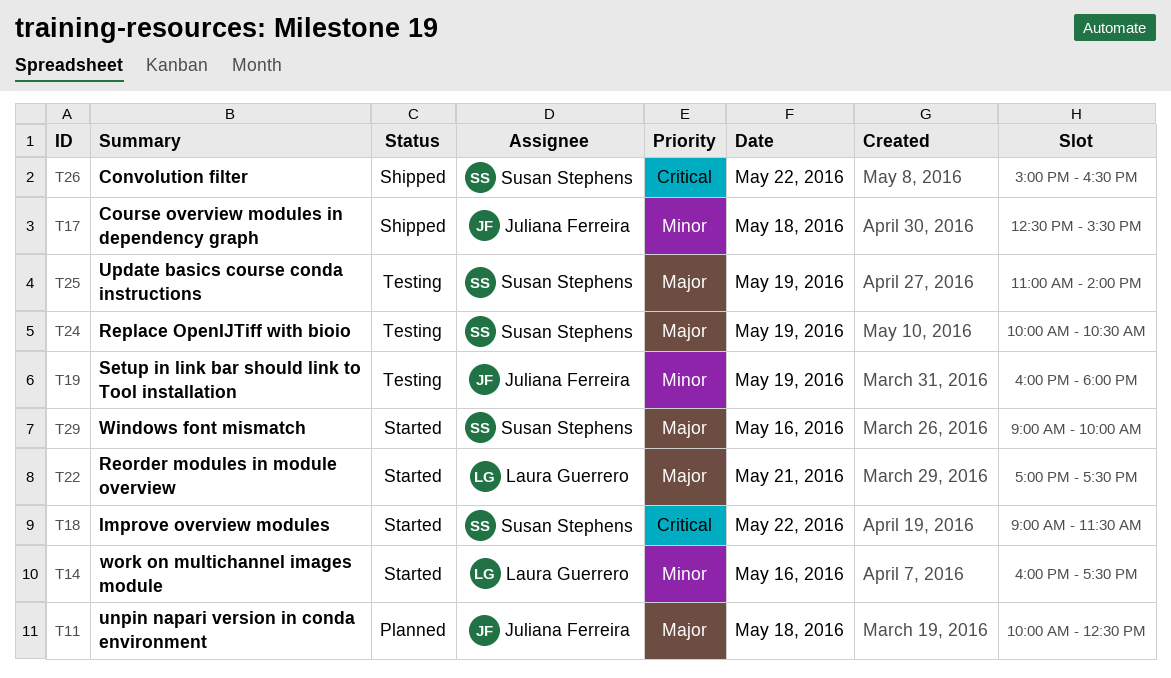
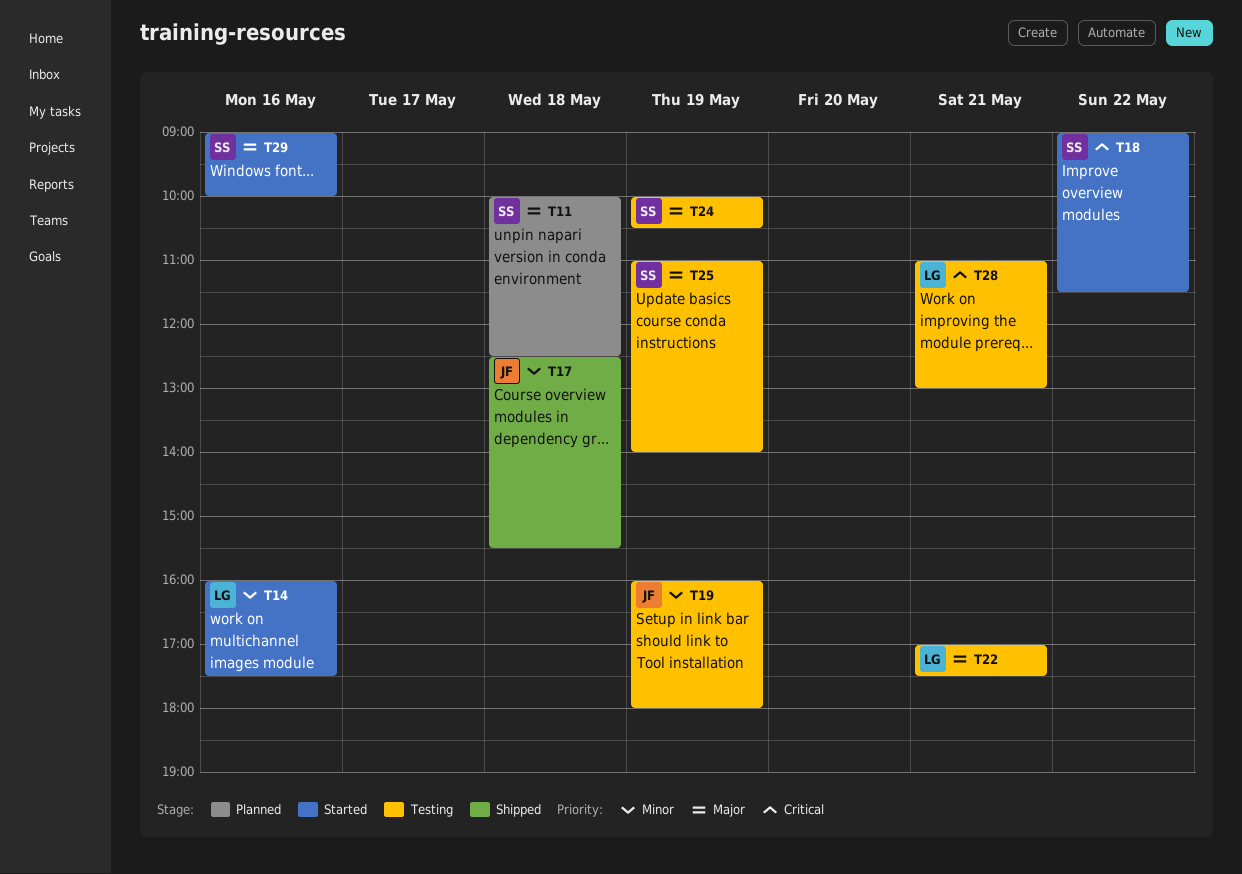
T11, owner: Juliana Ferreira -> Susan Stephens
T22, status: Started -> Testing
T26: present -> none
T28: none -> present

